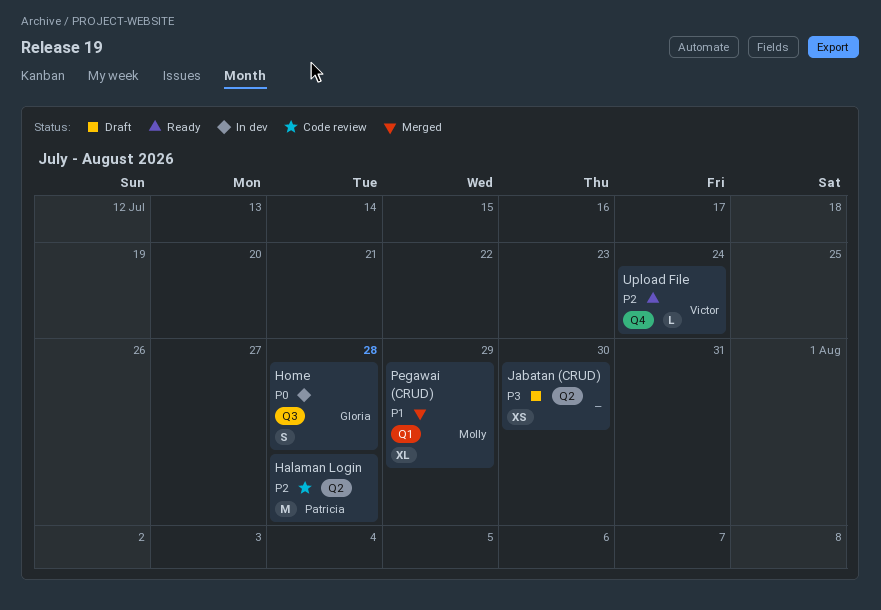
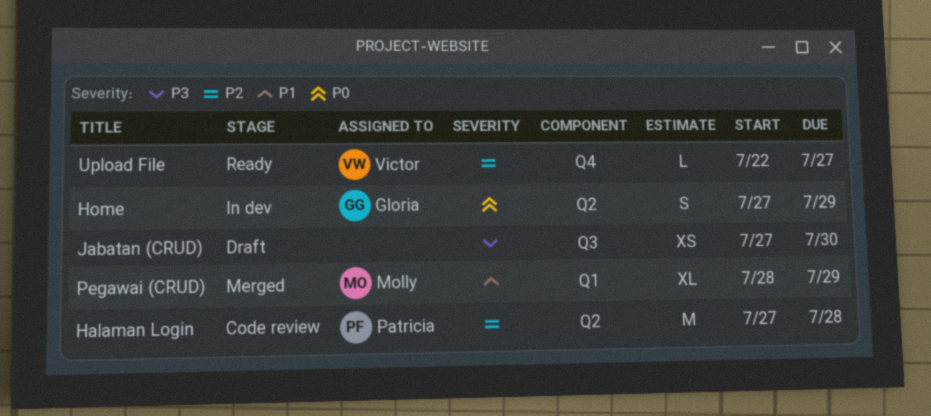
Home, label: Q3 -> Q2
Home, due: Jul 28 -> Jul 29
Jabatan (CRUD), label: Q2 -> Q3
Upload File, due: Jul 24 -> Jul 27

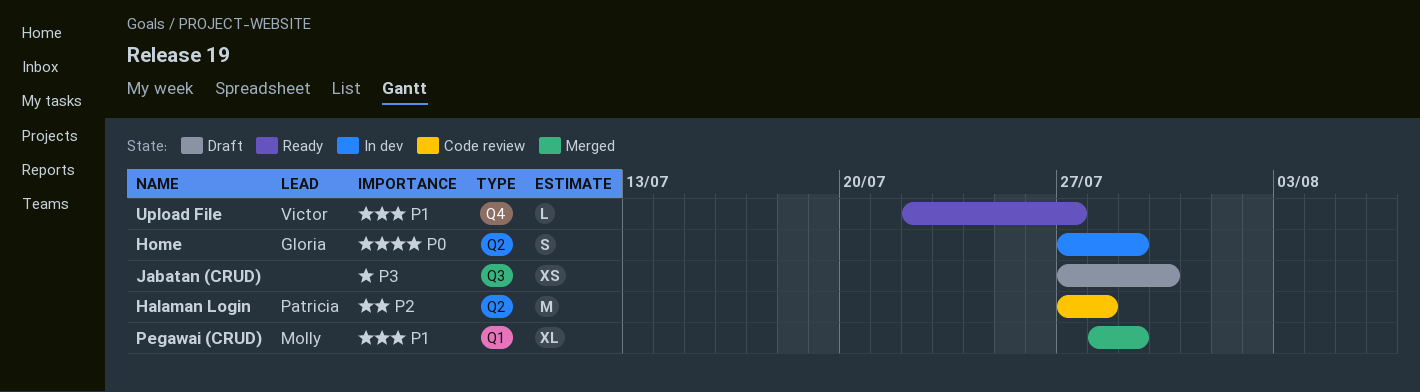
Upload File, priority: P2 -> P1

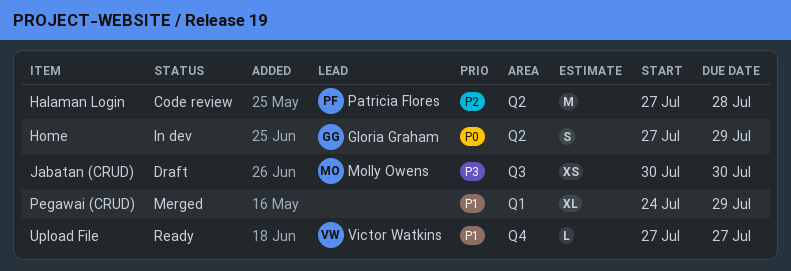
Jabatan (CRUD), owner: none -> Molly Owens
Jabatan (CRUD), start: Jul 27 -> Jul 30
Pegawai (CRUD), owner: Molly Owens -> none
Pegawai (CRUD), start: Jul 28 -> Jul 24
Upload File, start: Jul 22 -> Jul 27

